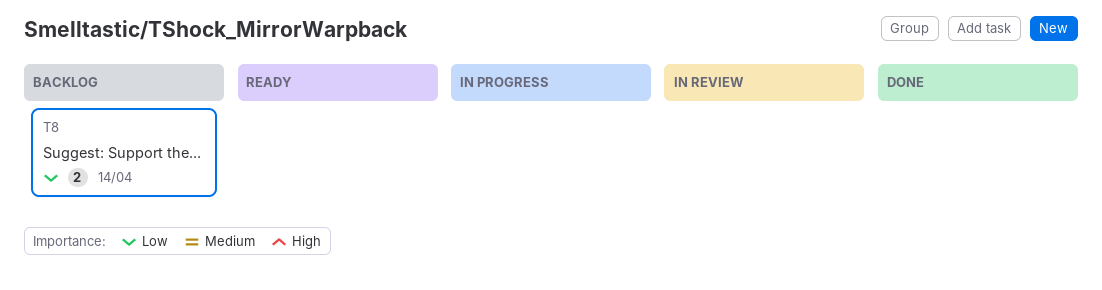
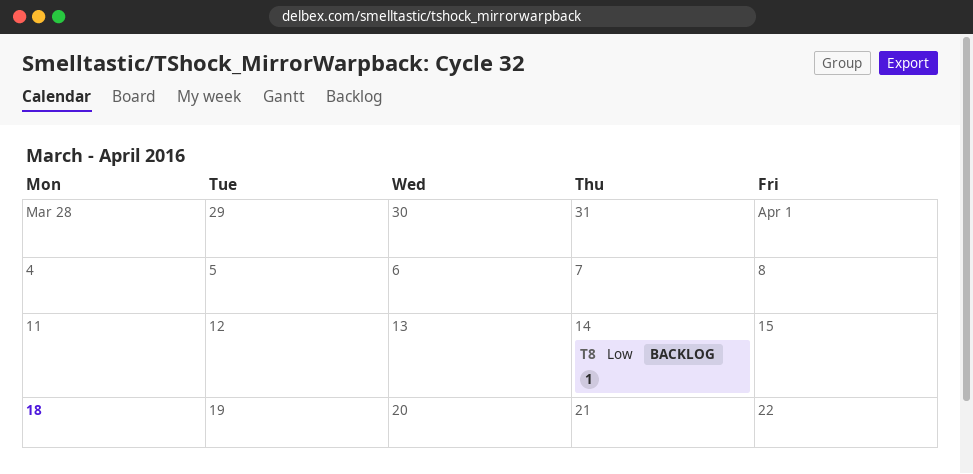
T8, estimate: 2 -> 1

